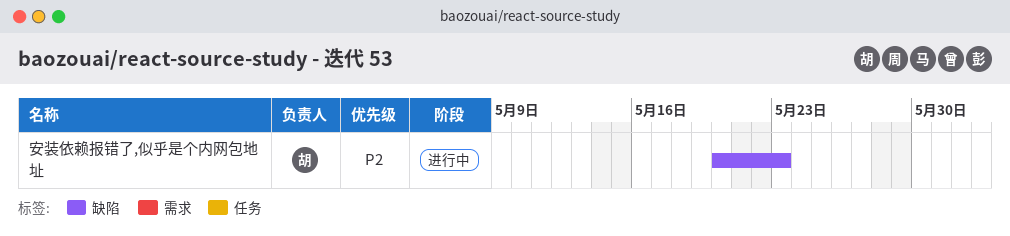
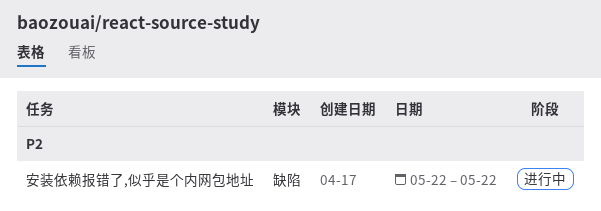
安装依赖报错了,似乎是个内网包地址, start: May 20 -> May 22
安装依赖报错了,似乎是个内网包地址, due: May 23 -> May 22

